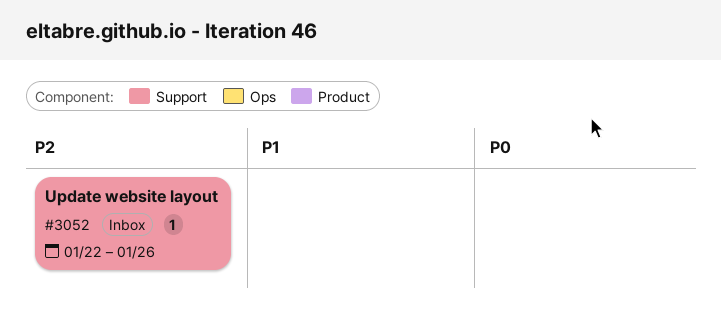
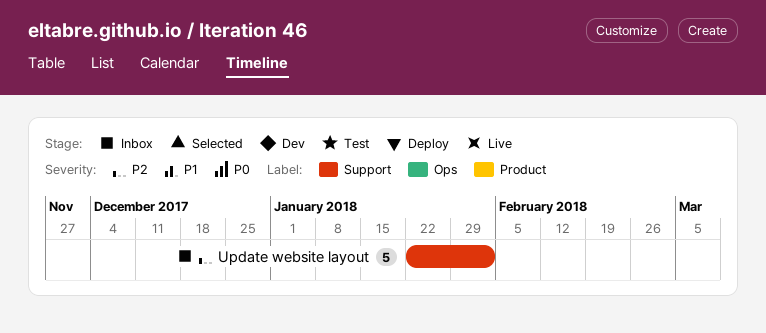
Update website layout, estimate: 1 -> 5
Update website layout, due: Jan 26 -> Feb 2

